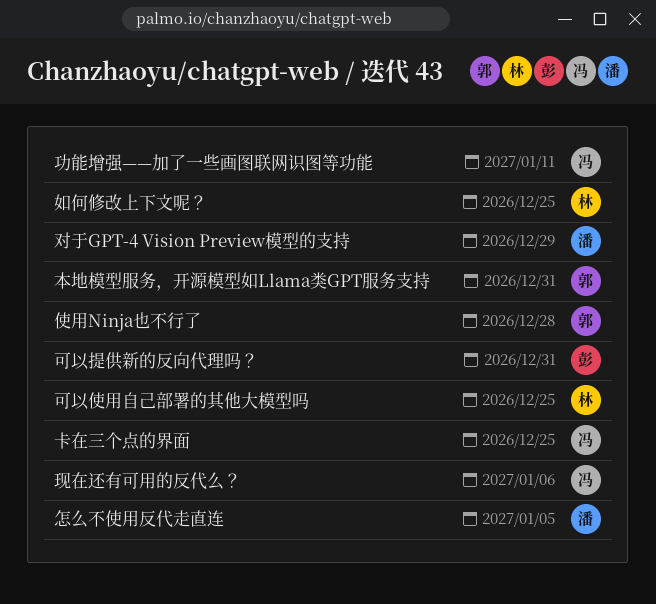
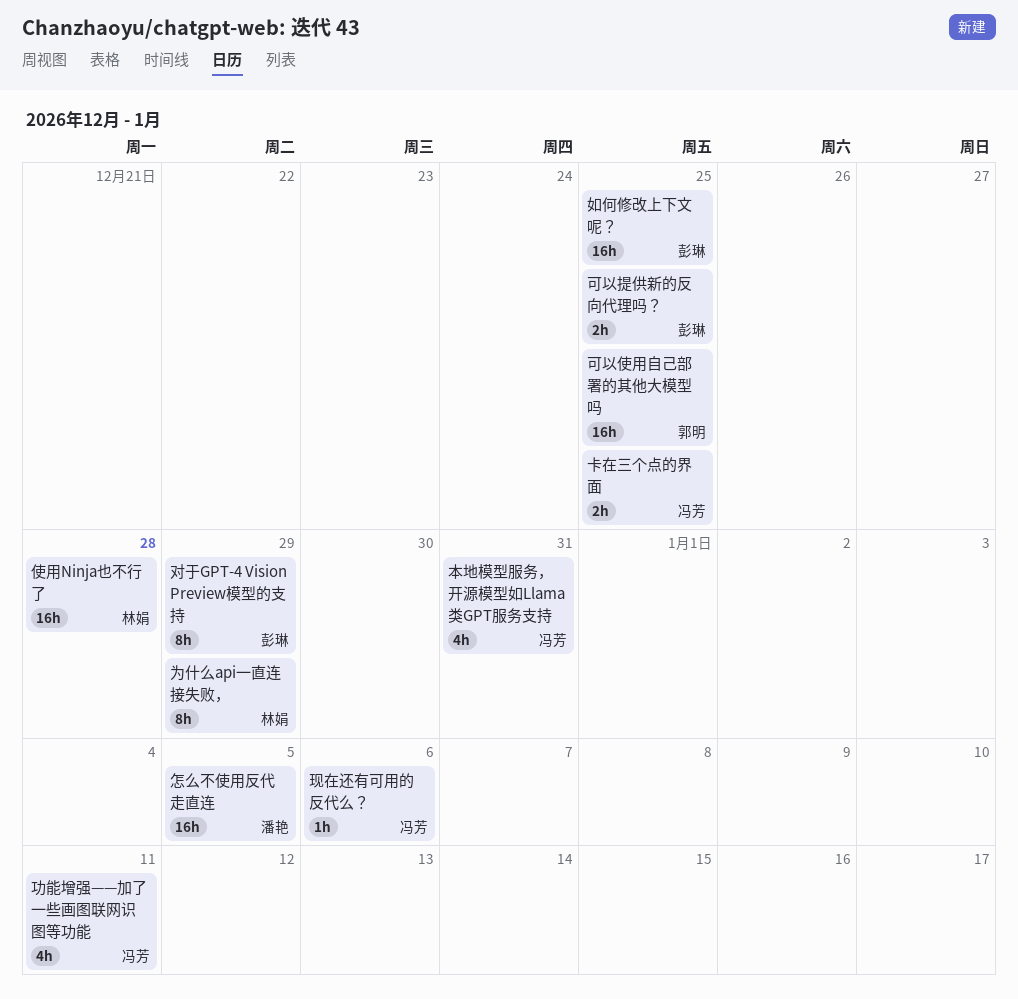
为什么api一直连接失败，: none -> present
使用Ninja也不行了, owner: 郭明 -> 林娟
可以使用自己部署的其他大模型吗, owner: 林娟 -> 郭明
可以提供新的反向代理吗？, due: Dec 31 -> Dec 25
如何修改上下文呢？, owner: 林娟 -> 彭琳
对于GPT-4 Vision Preview模型的支持, owner: 潘艳 -> 彭琳
本地模型服务，开源模型如Llama类GPT服务支持, owner: 郭明 -> 冯芳

